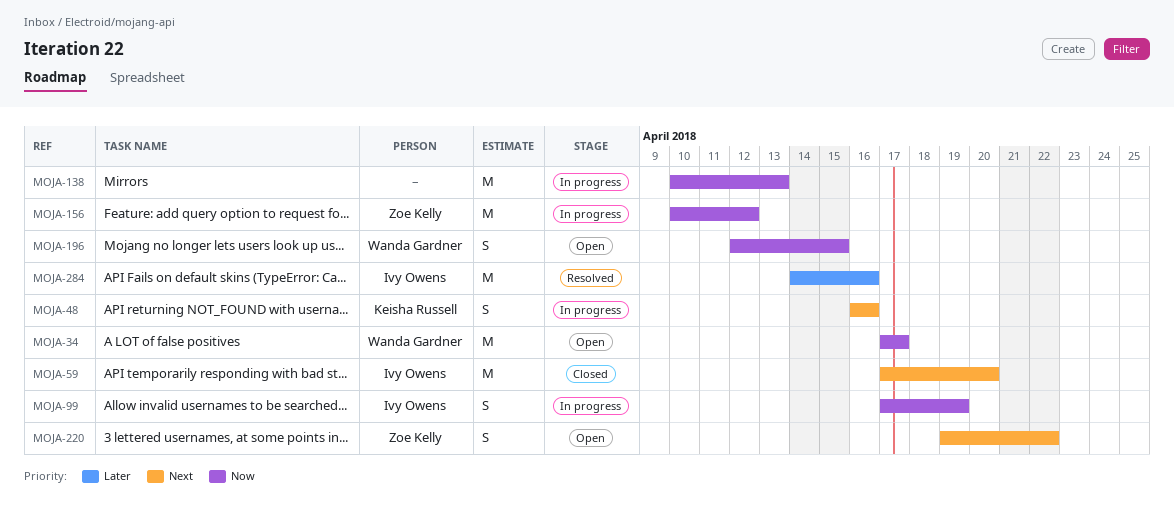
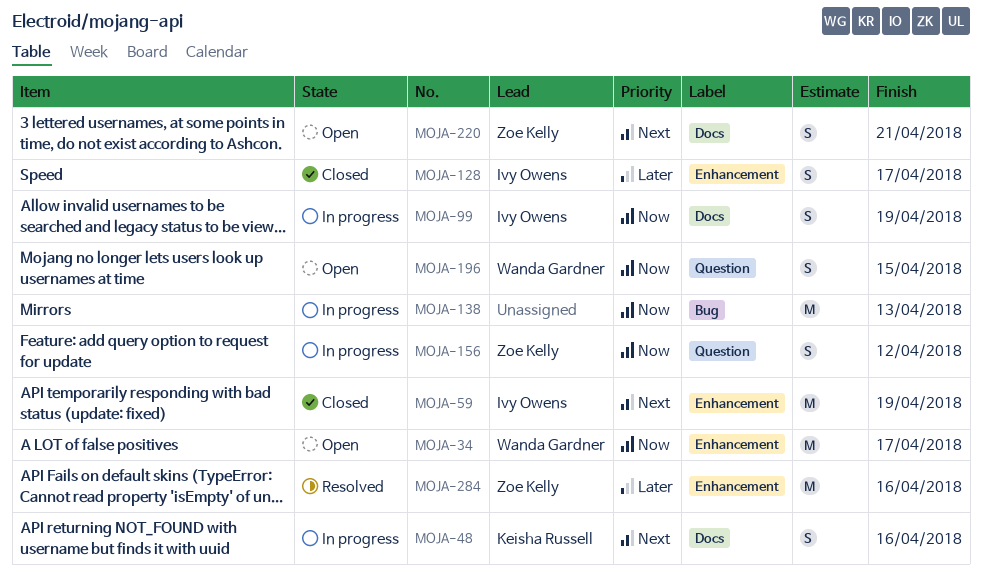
MOJA-59, due: Apr 20 -> Apr 19
MOJA-128: none -> present
MOJA-156, estimate: M -> S
MOJA-220, due: Apr 22 -> Apr 21
MOJA-284, owner: Ivy Owens -> Zoe Kelly

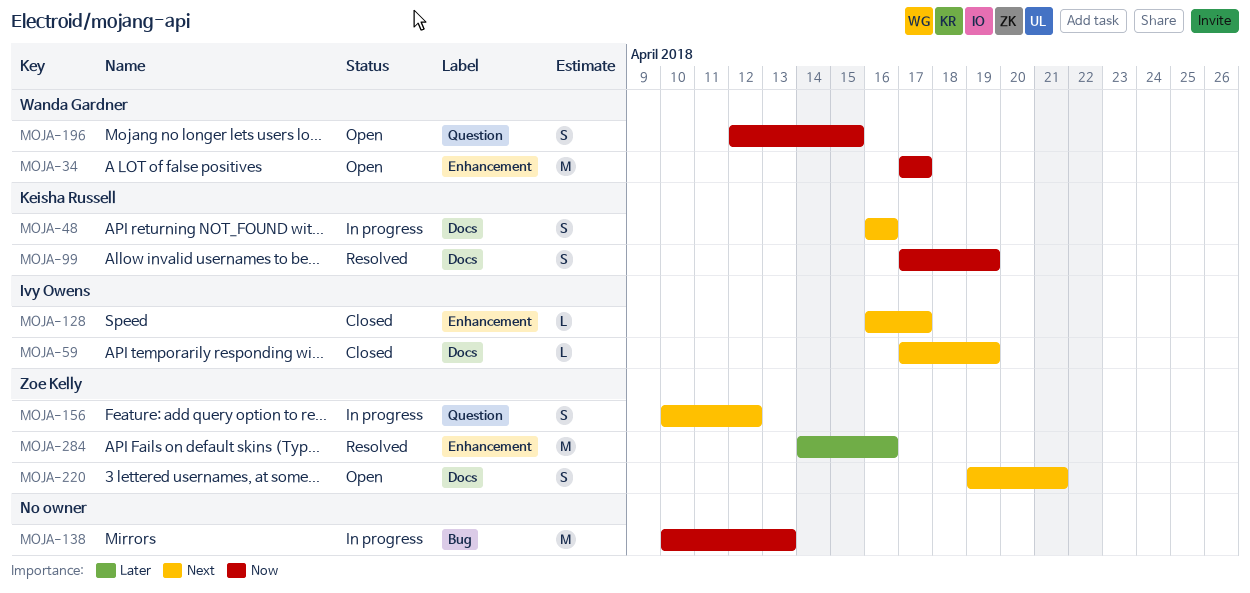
MOJA-59, label: Enhancement -> Docs
MOJA-59, estimate: M -> L
MOJA-99, status: In progress -> Resolved
MOJA-99, owner: Ivy Owens -> Keisha Russell
MOJA-128, priority: Later -> Next
MOJA-128, estimate: S -> L
MOJA-156, priority: Now -> Next

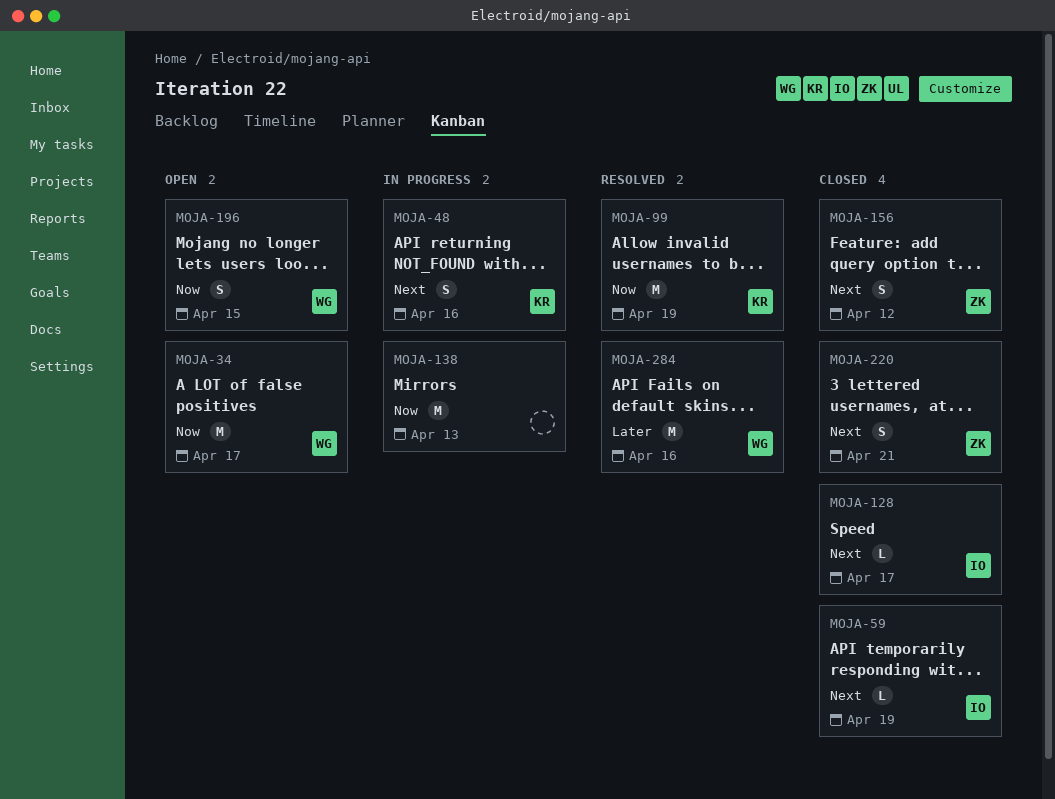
MOJA-99, estimate: S -> M
MOJA-156, status: In progress -> Closed
MOJA-220, status: Open -> Closed
MOJA-284, owner: Zoe Kelly -> Wanda Gardner

